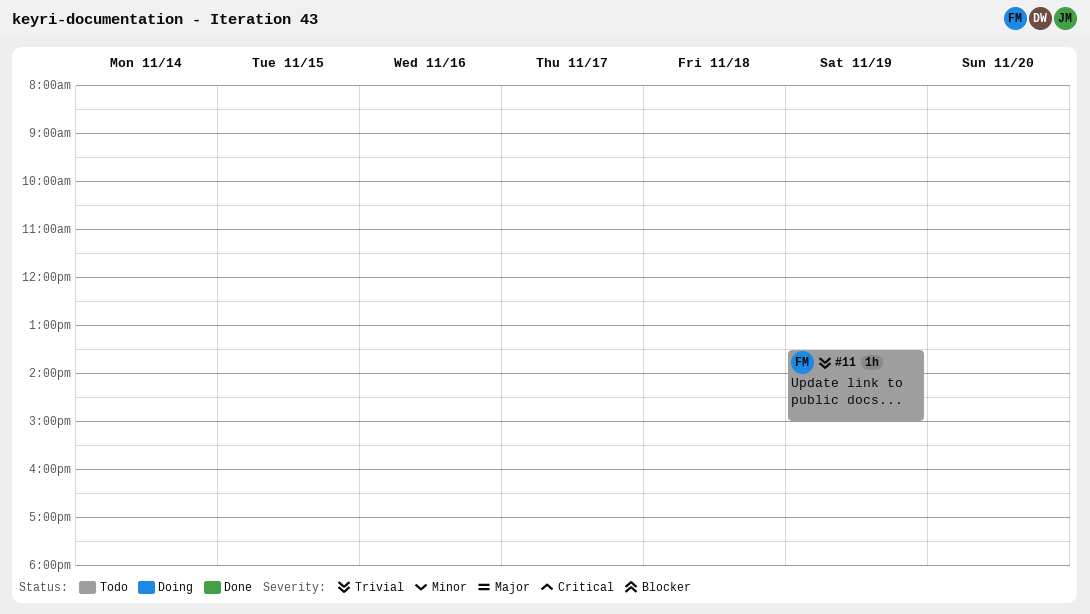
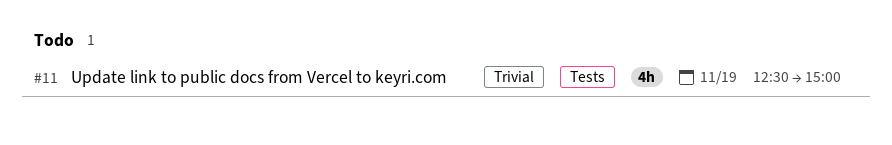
#11, estimate: 1h -> 4h
#11, begins: 13:30 -> 12:30

